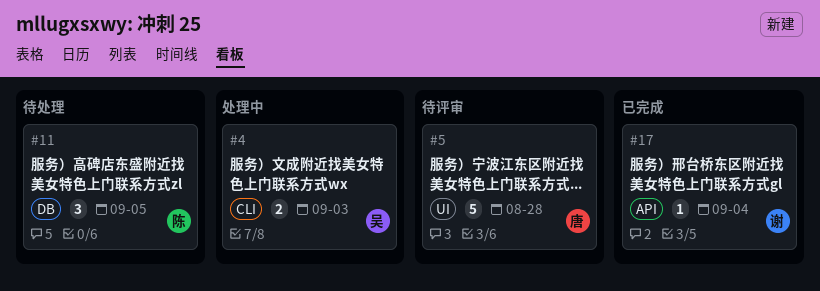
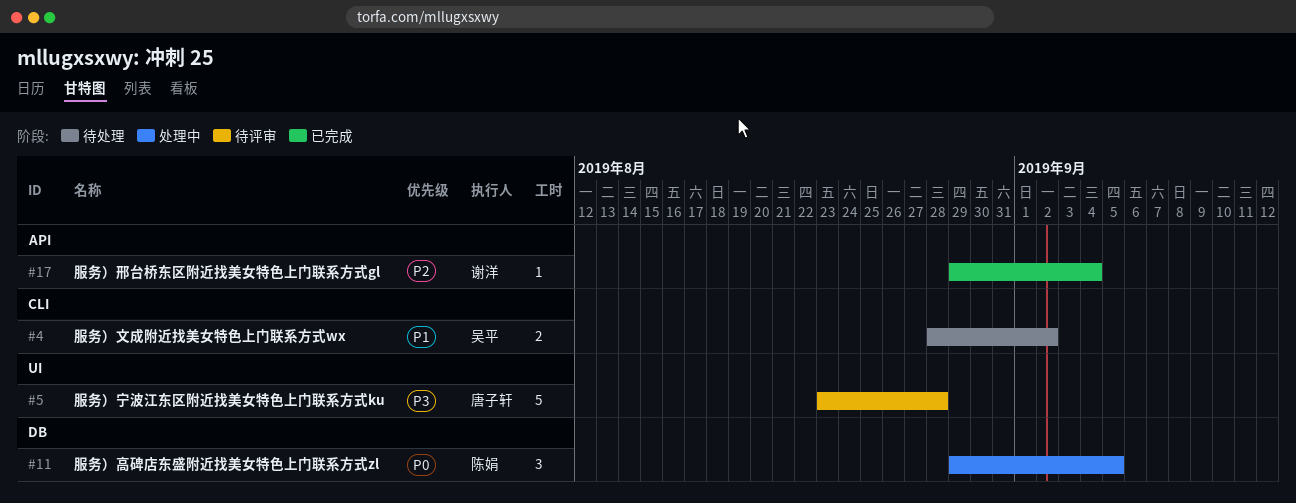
#4, status: 处理中 -> 待处理
#4, due: Sep 3 -> Sep 2
#11, status: 待处理 -> 处理中

